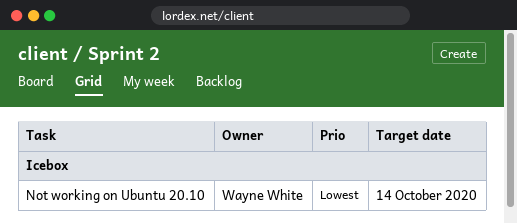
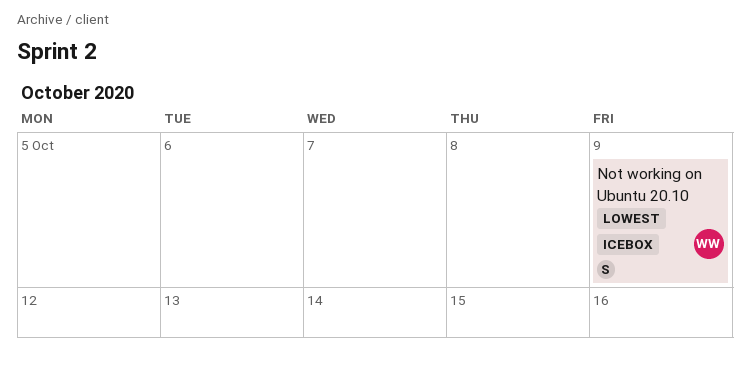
Not working on Ubuntu 20.10, due: Oct 14 -> Oct 9

